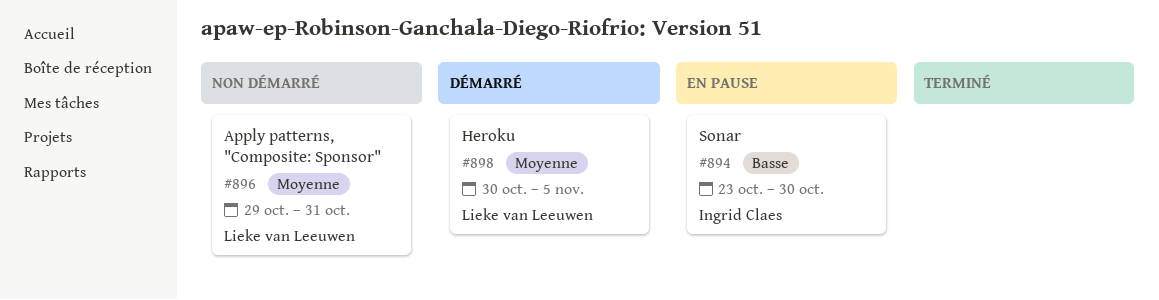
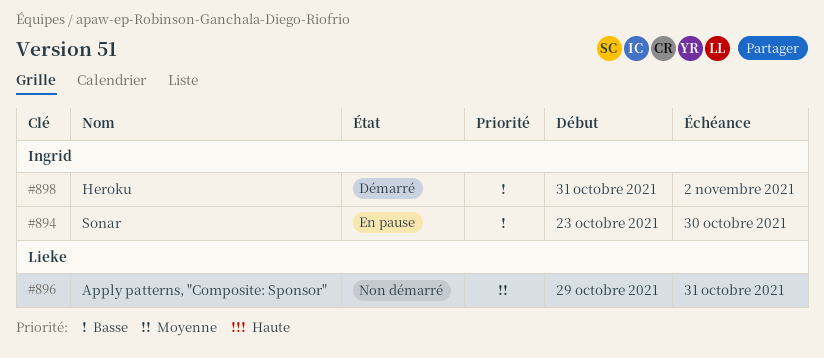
#898, owner: Lieke van Leeuwen -> Ingrid Claes
#898, priority: Moyenne -> Basse
#898, start: Oct 30 -> Oct 31
#898, due: Nov 5 -> Nov 2

